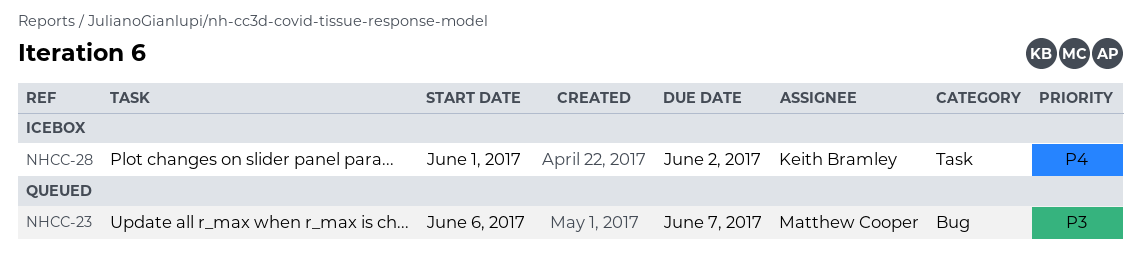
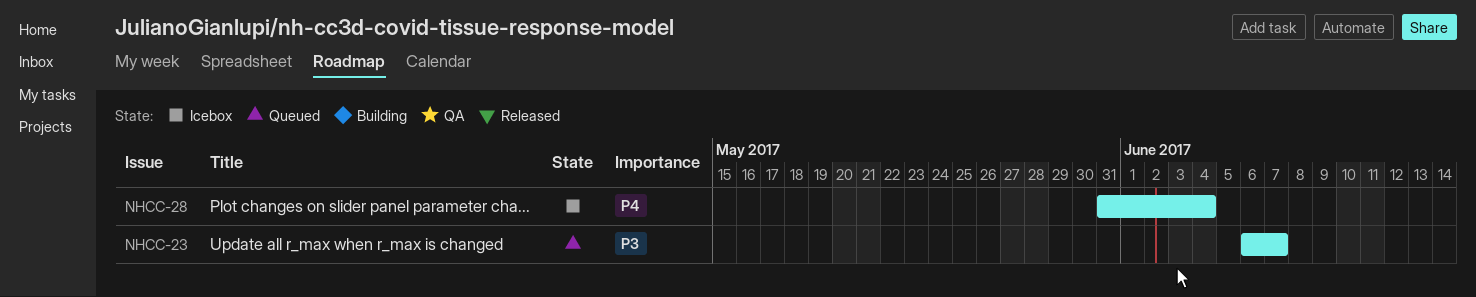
NHCC-28, start: Jun 1 -> May 31
NHCC-28, due: Jun 2 -> Jun 4

